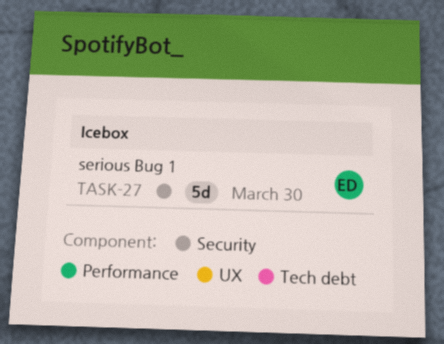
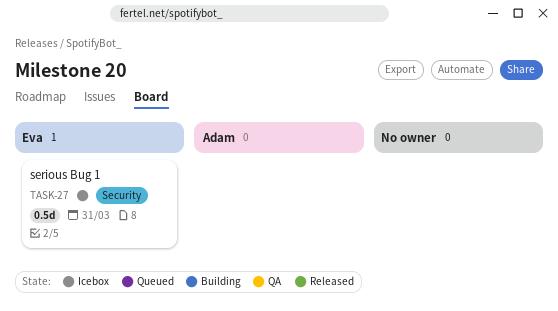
TASK-27, estimate: 5d -> 0.5d
TASK-27, due: Mar 30 -> Mar 31

